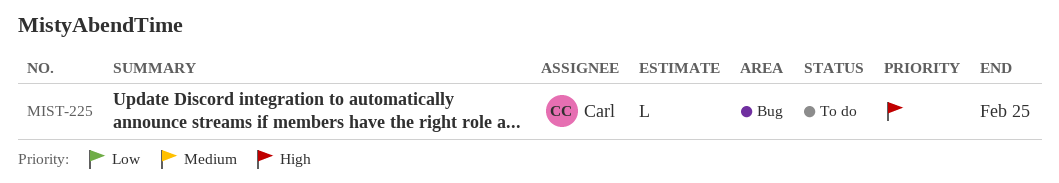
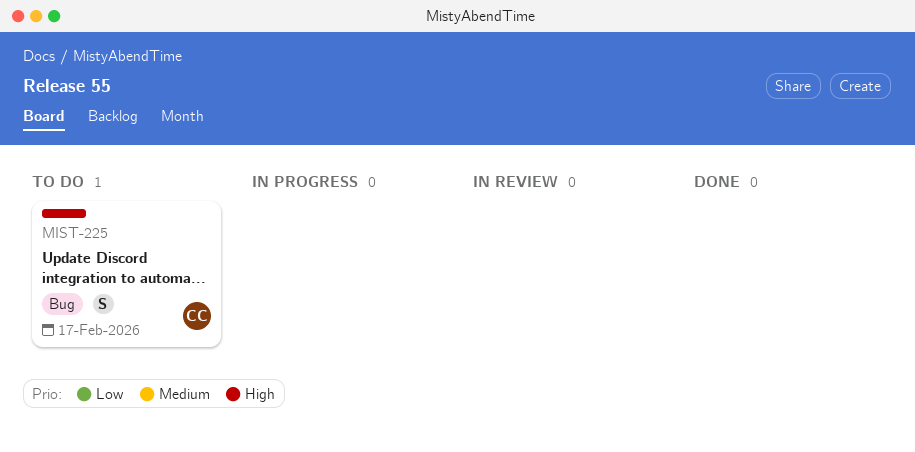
MIST-225, estimate: L -> S
MIST-225, due: Feb 25 -> Feb 17

